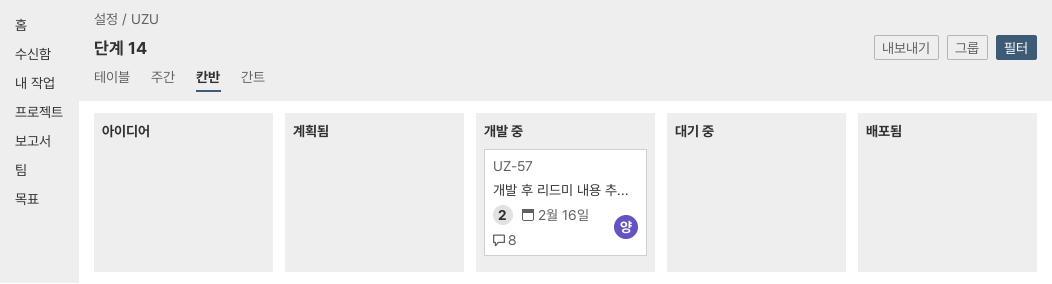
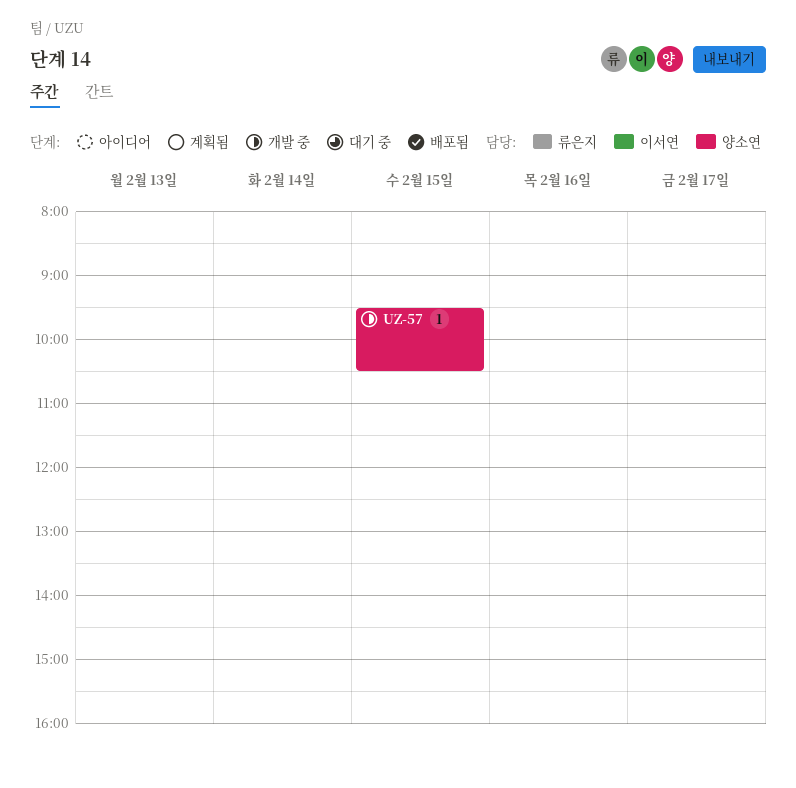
UZ-57, estimate: 2 -> 1
UZ-57, day: Feb 16 -> Feb 15

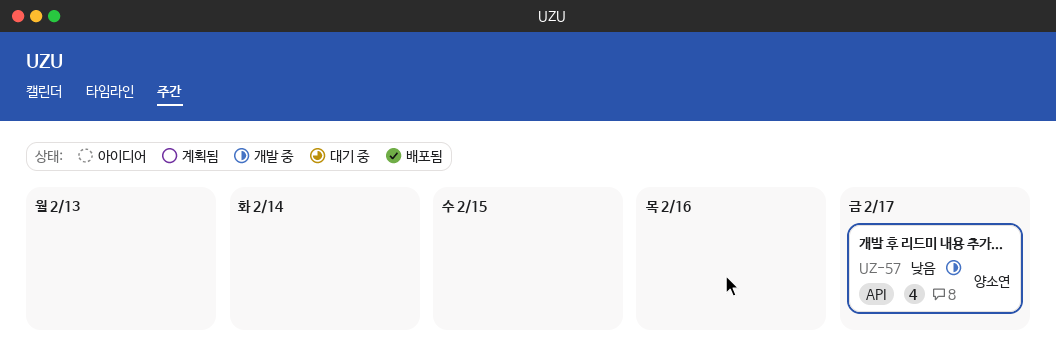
UZ-57, estimate: 1 -> 4
UZ-57, day: Feb 15 -> Feb 17

